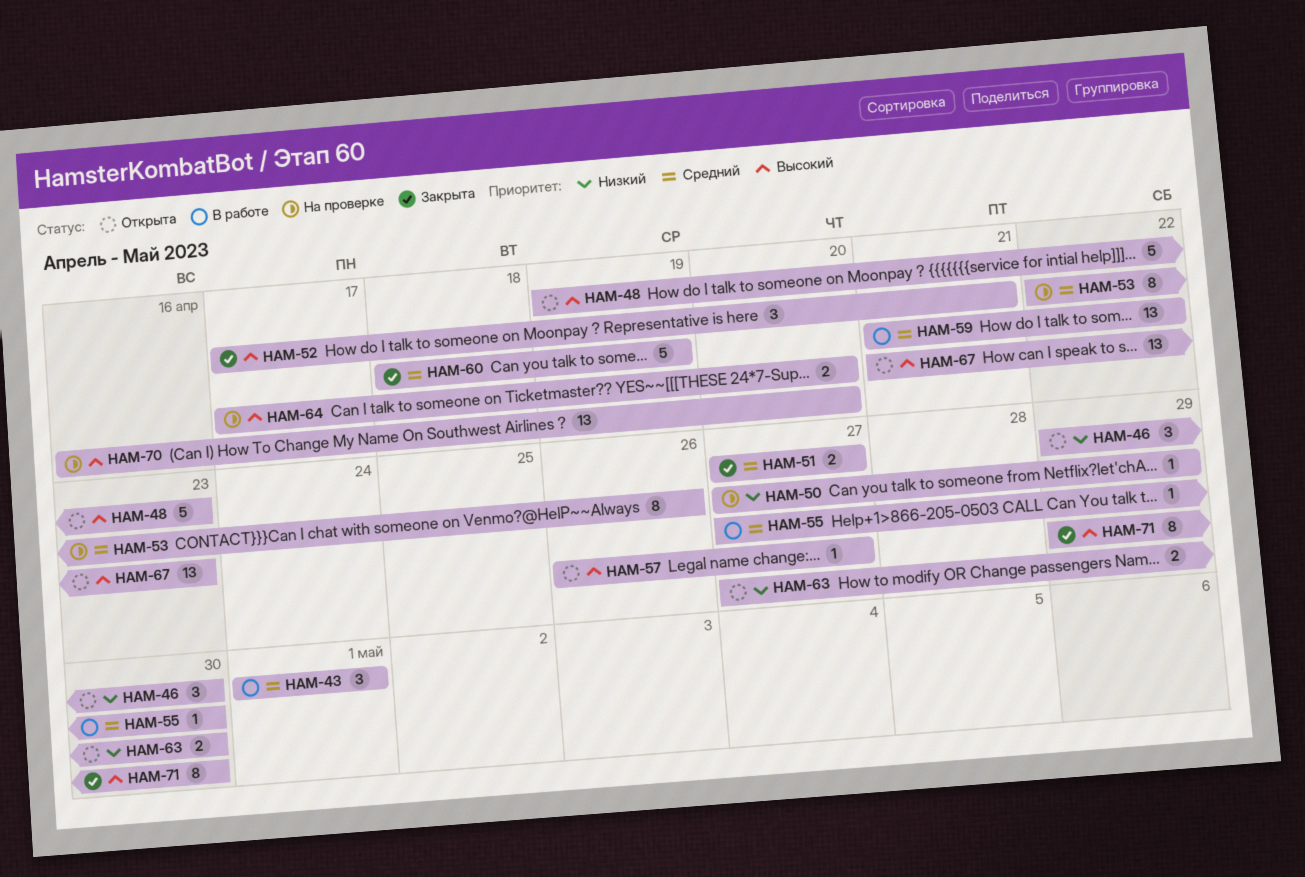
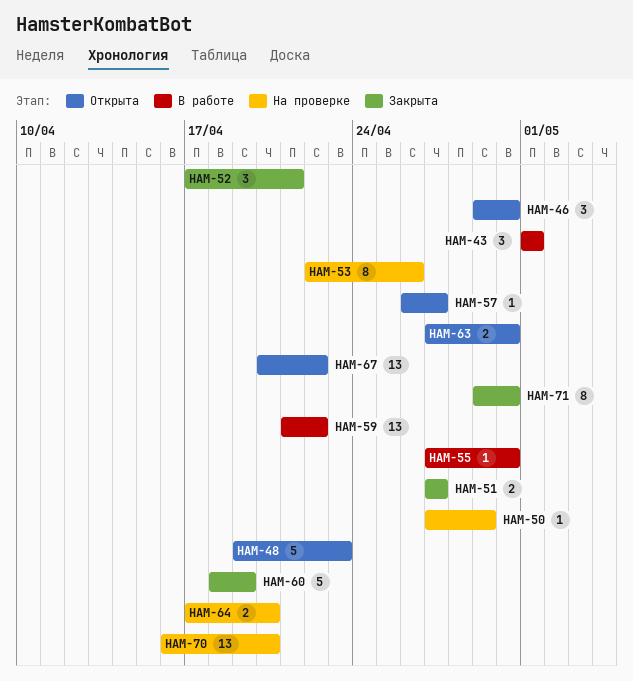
HAM-67, start: Apr 21 -> Apr 20
HAM-67, due: Apr 23 -> Apr 22

